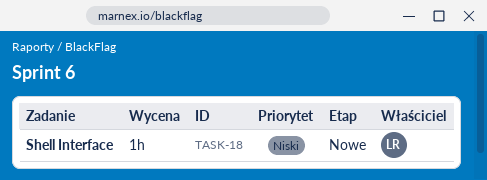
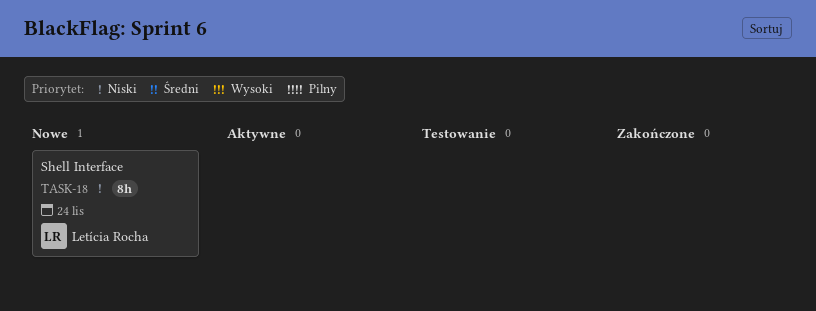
TASK-18, estimate: 1h -> 8h

